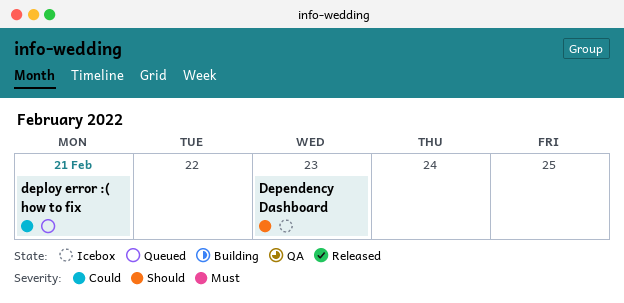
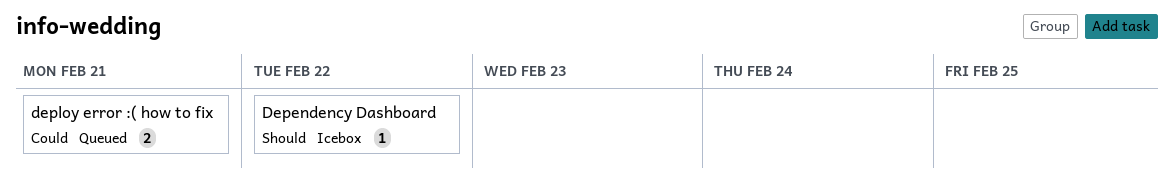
Dependency Dashboard, due: Feb 23 -> Feb 22

